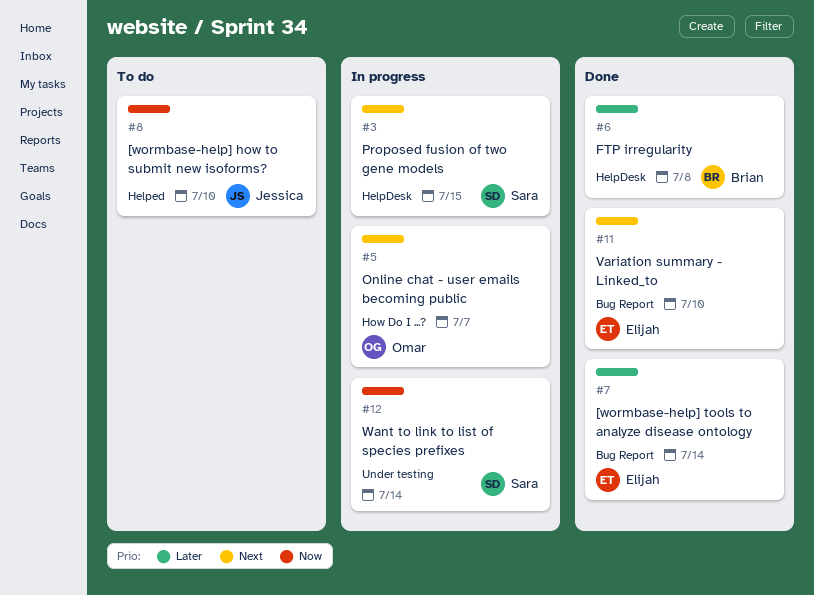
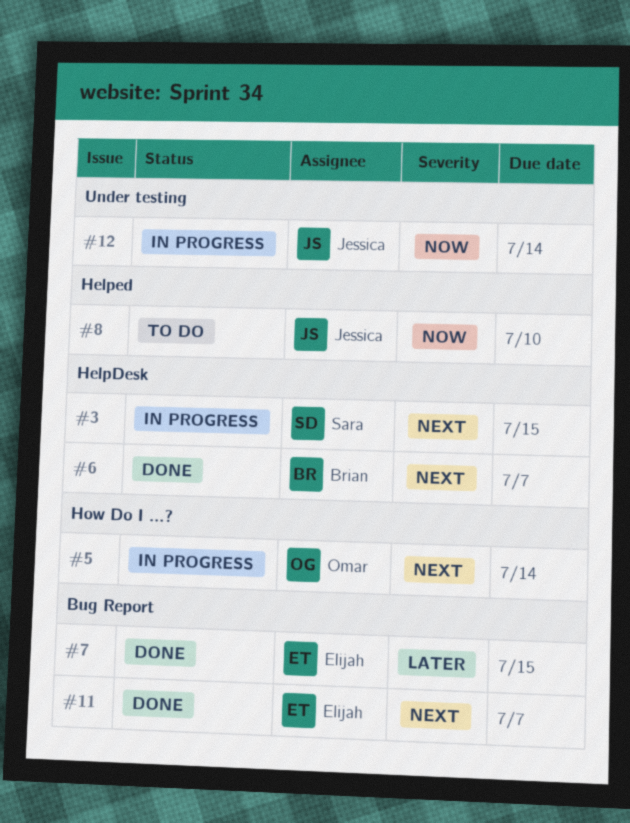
#5, due: Jul 7 -> Jul 14
#6, priority: Later -> Next
#6, due: Jul 8 -> Jul 7
#7, due: Jul 14 -> Jul 15
#11, due: Jul 10 -> Jul 7
#12, owner: Sara -> Jessica

